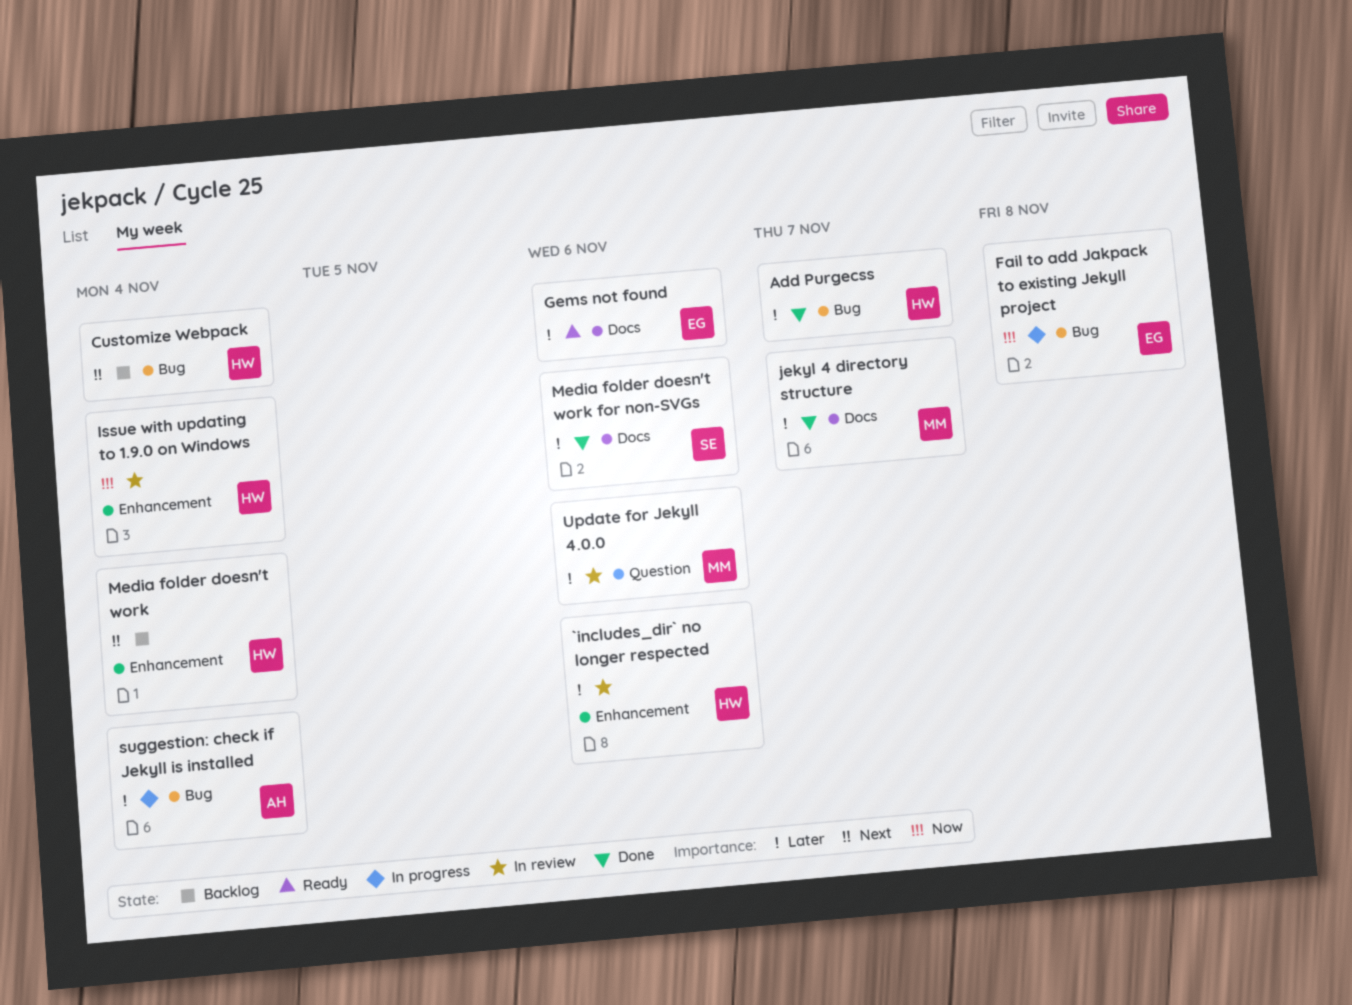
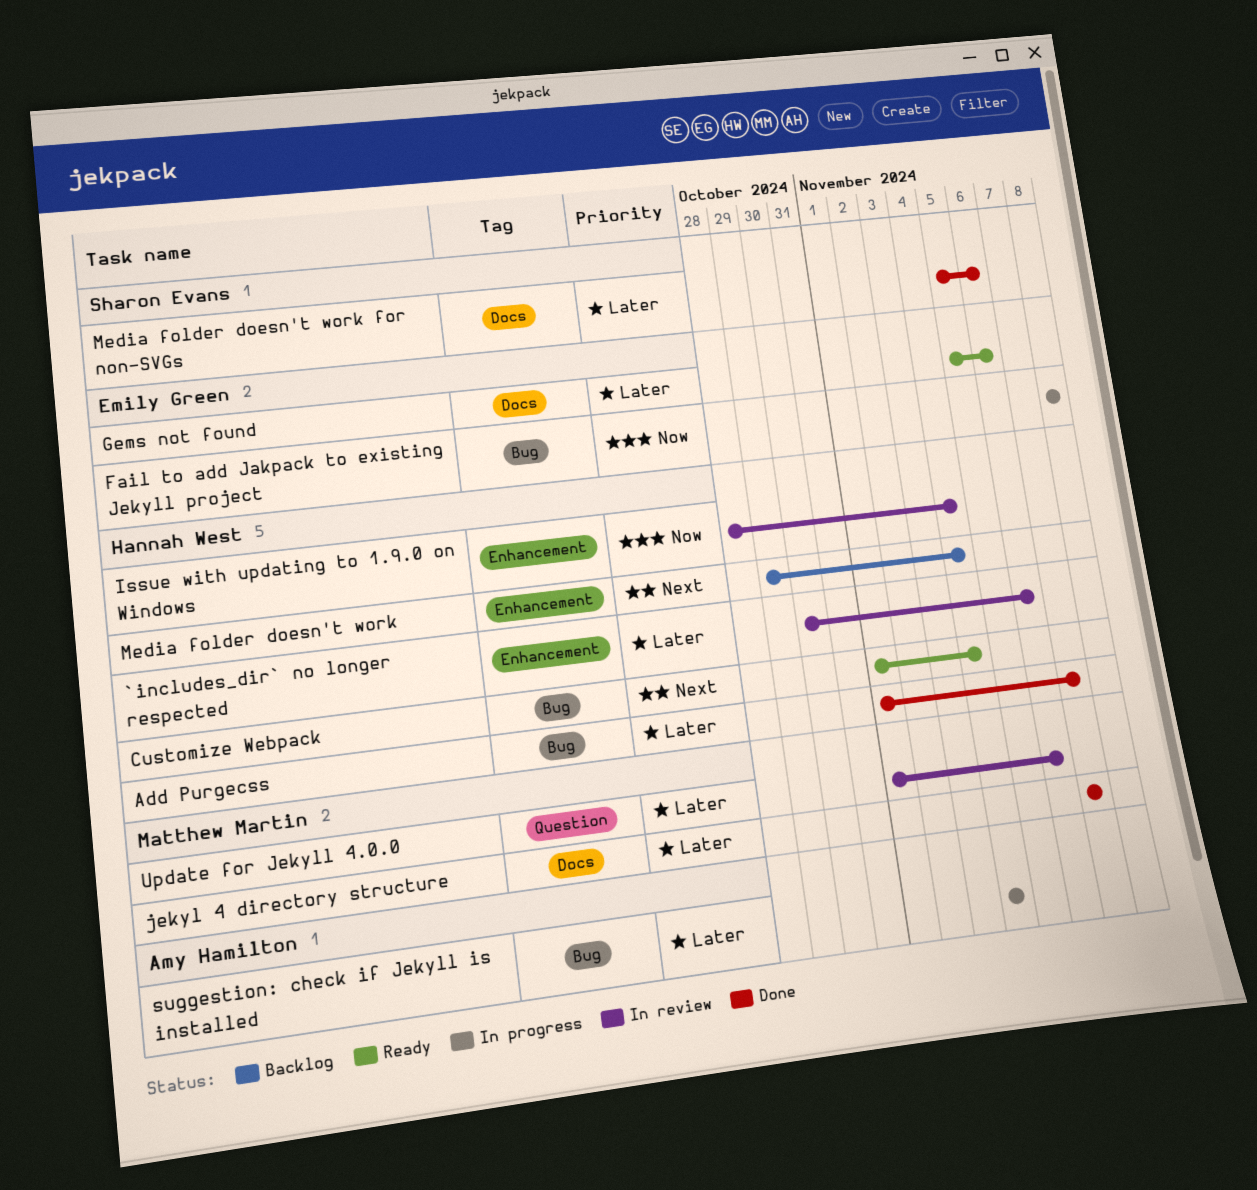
Customize Webpack, status: Backlog -> Ready

